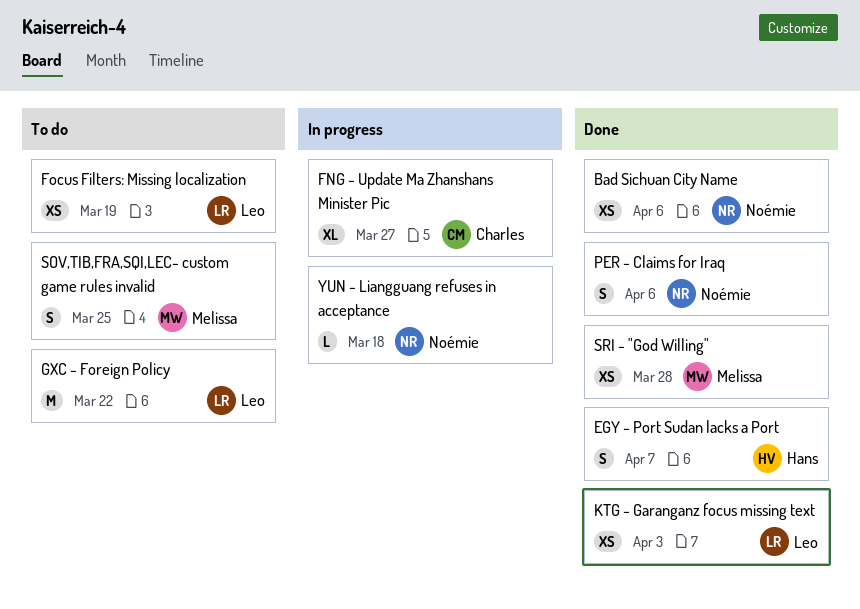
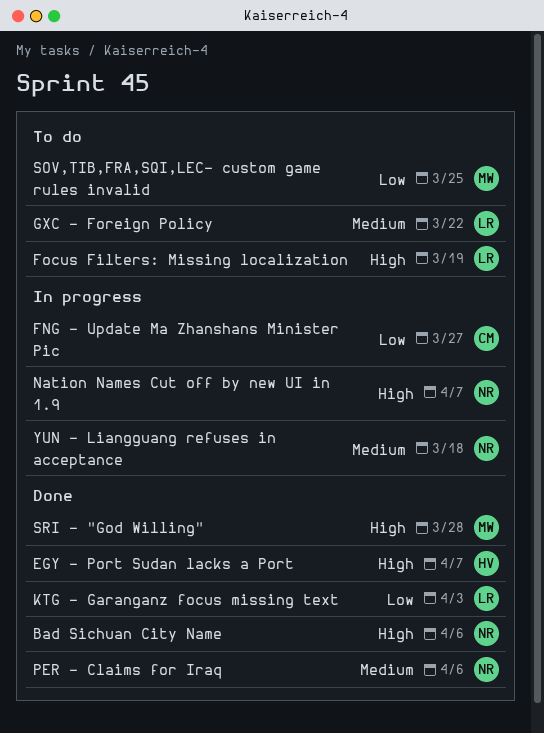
Nation Names Cut off by new UI in 1.9: none -> present

